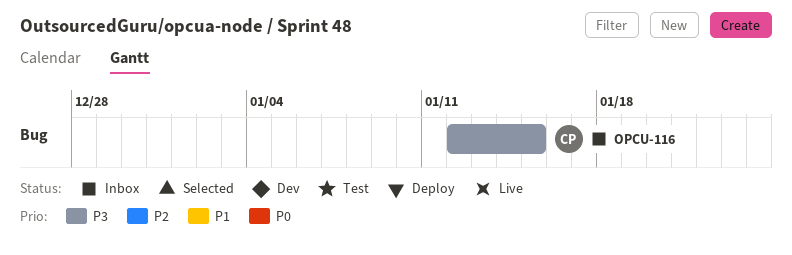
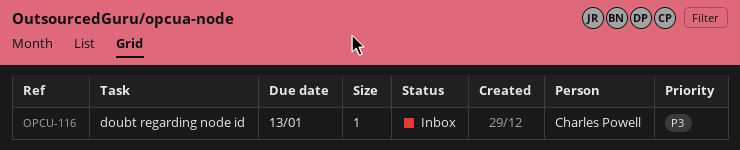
OPCU-116, due: Jan 15 -> Jan 13

